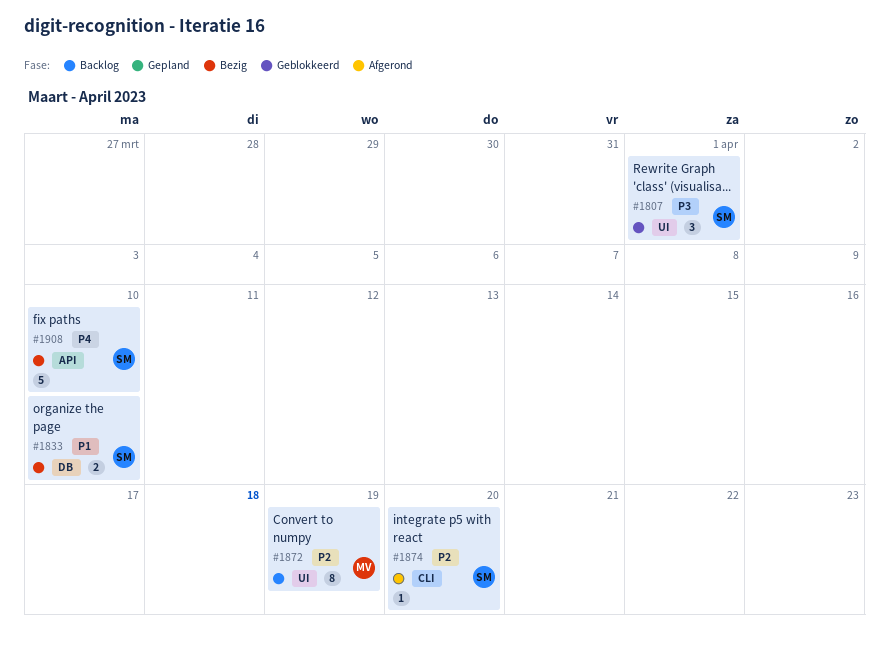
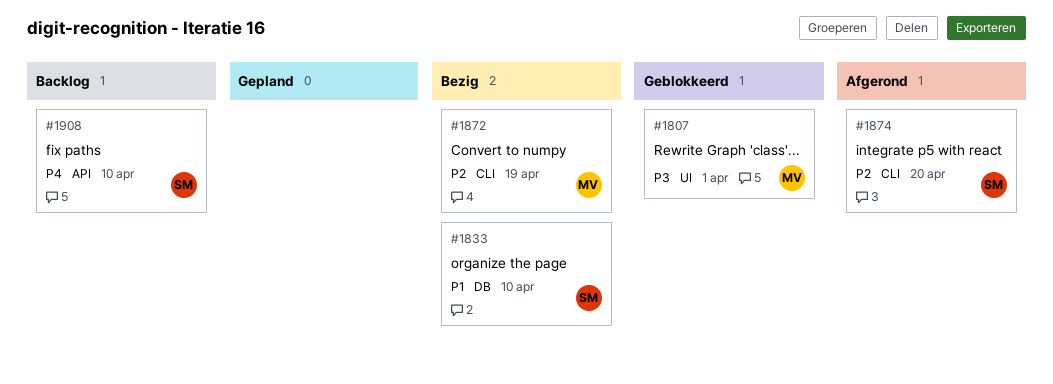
#1807, owner: SM -> MV
#1872, status: Backlog -> Bezig
#1872, label: UI -> CLI
#1908, status: Bezig -> Backlog

